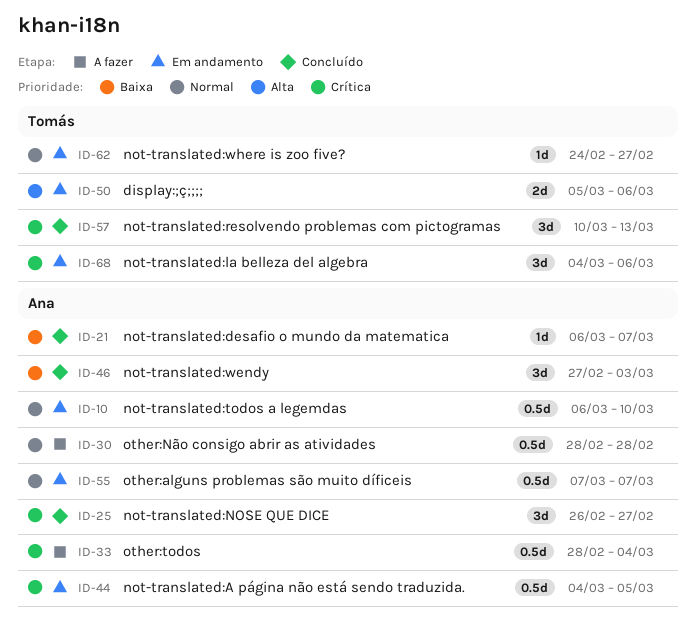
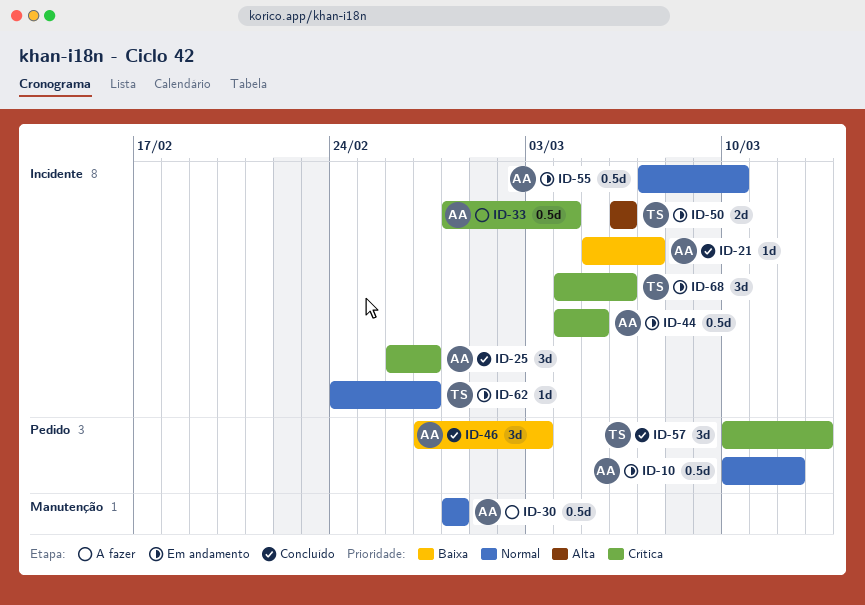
ID-10, start: Mar 6 -> Mar 10
ID-10, due: Mar 10 -> Mar 12
ID-21, start: Mar 6 -> Mar 5
ID-50, start: Mar 5 -> Mar 6
ID-55, due: Mar 7 -> Mar 10

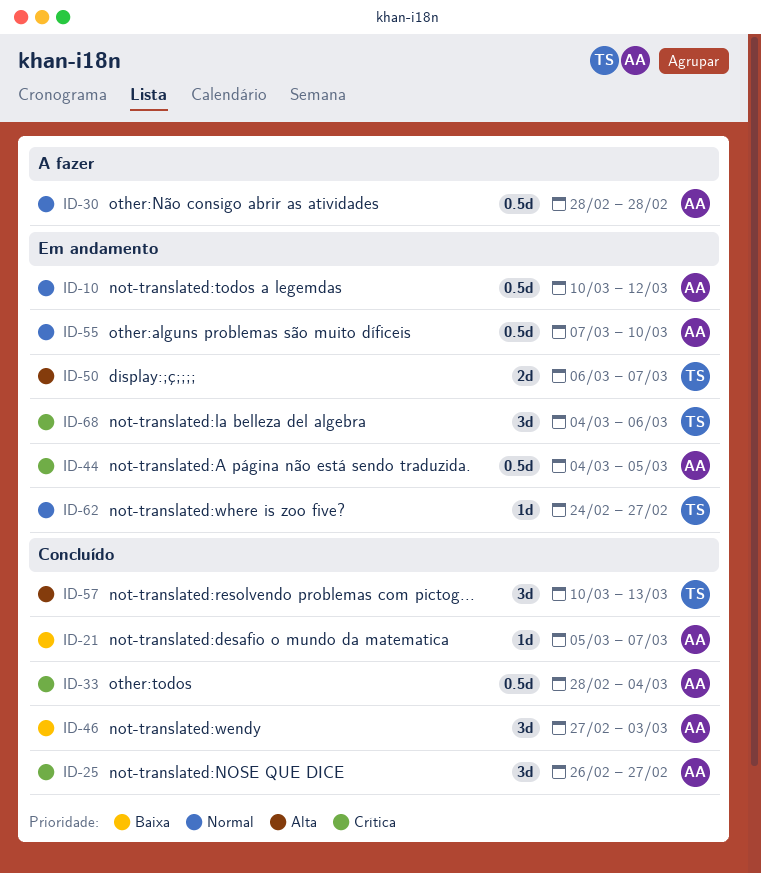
ID-33, status: A fazer -> Concluído
ID-50, due: Mar 6 -> Mar 7
ID-57, priority: Crítica -> Alta

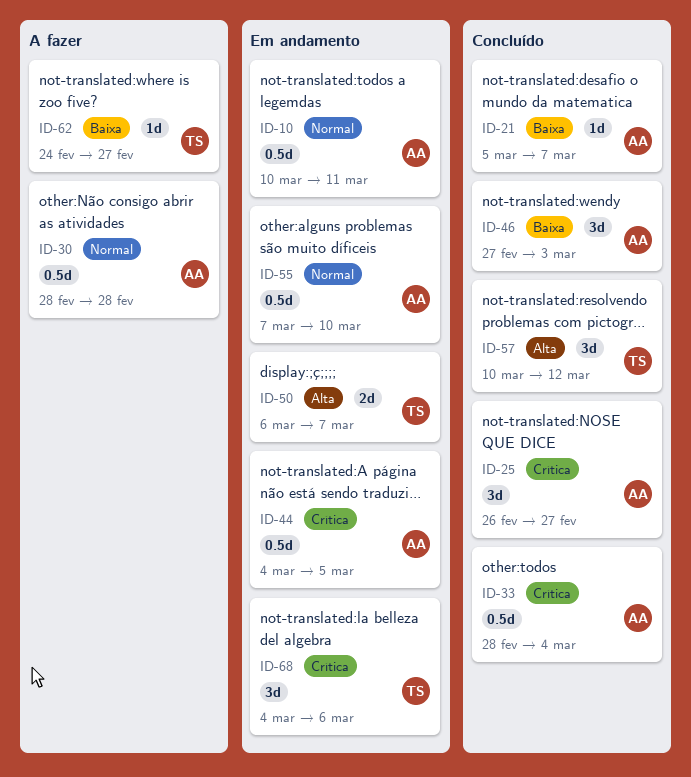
ID-10, due: Mar 12 -> Mar 11
ID-57, due: Mar 13 -> Mar 12
ID-62, status: Em andamento -> A fazer
ID-62, priority: Normal -> Baixa

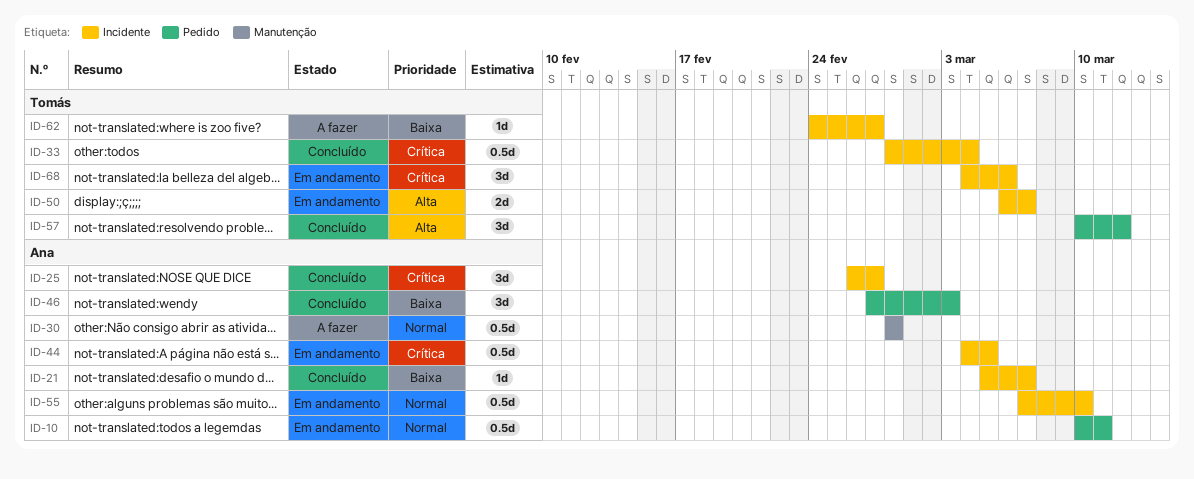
ID-33, owner: Ana -> Tomás

